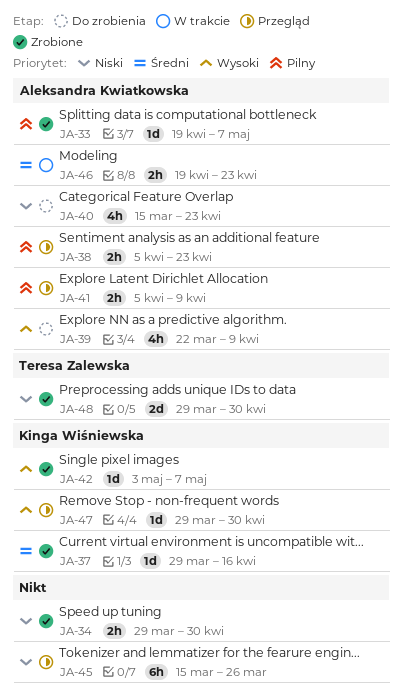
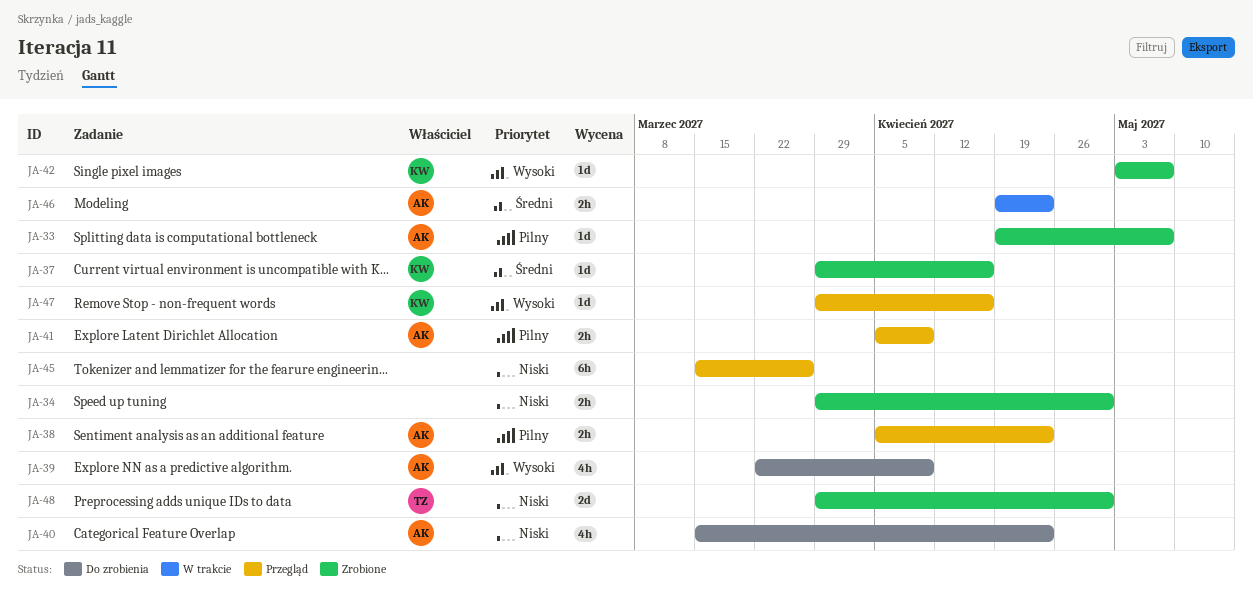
JA-47, due: Apr 30 -> Apr 16

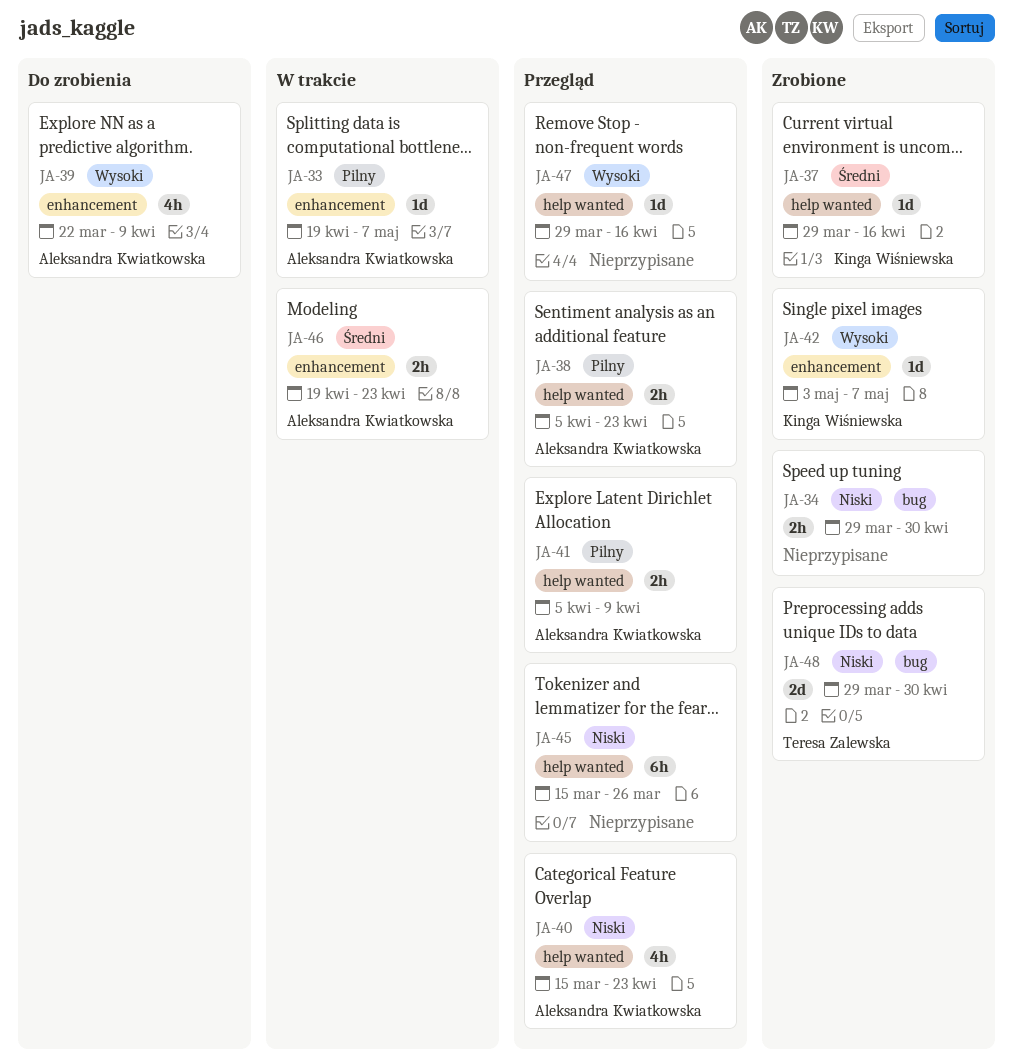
JA-33, status: Zrobione -> W trakcie
JA-40, status: Do zrobienia -> Przegląd
JA-47, owner: Kinga Wiśniewska -> none

